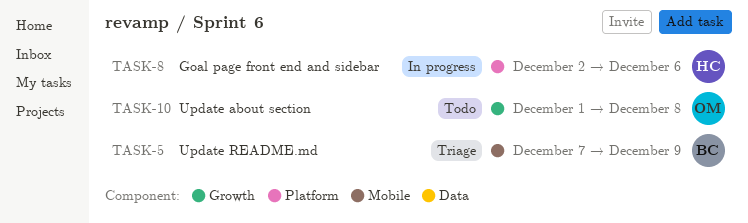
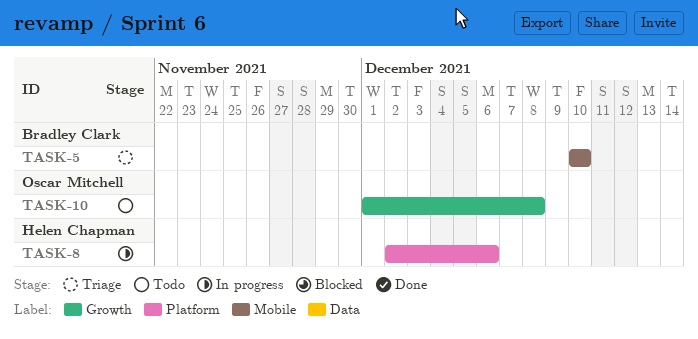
TASK-5, start: Dec 7 -> Dec 10
TASK-5, due: Dec 9 -> Dec 10

